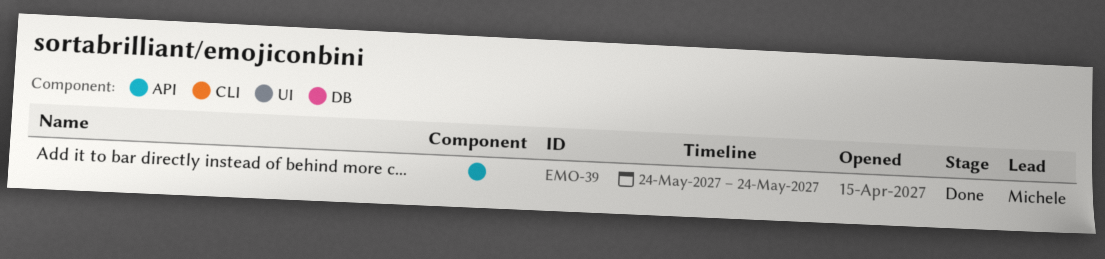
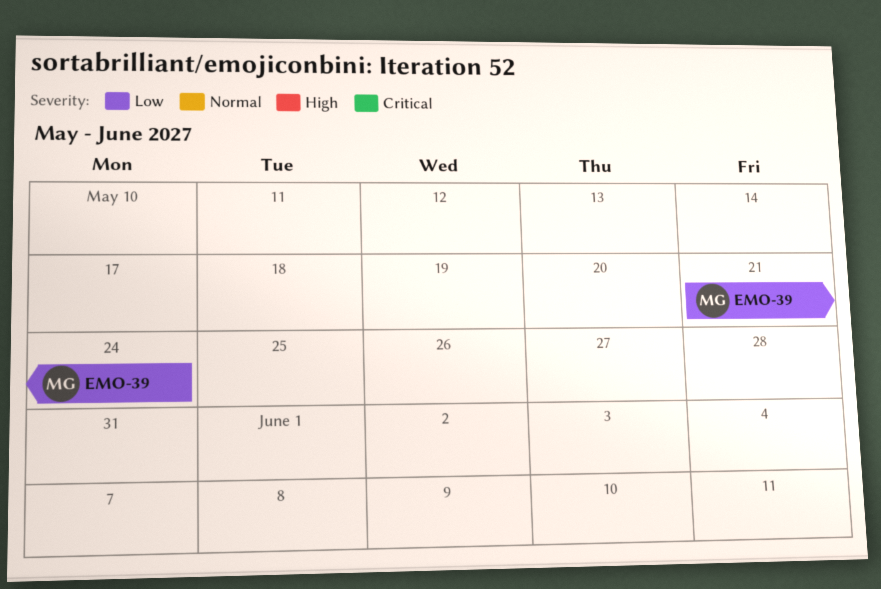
EMO-39, start: May 24 -> May 21

